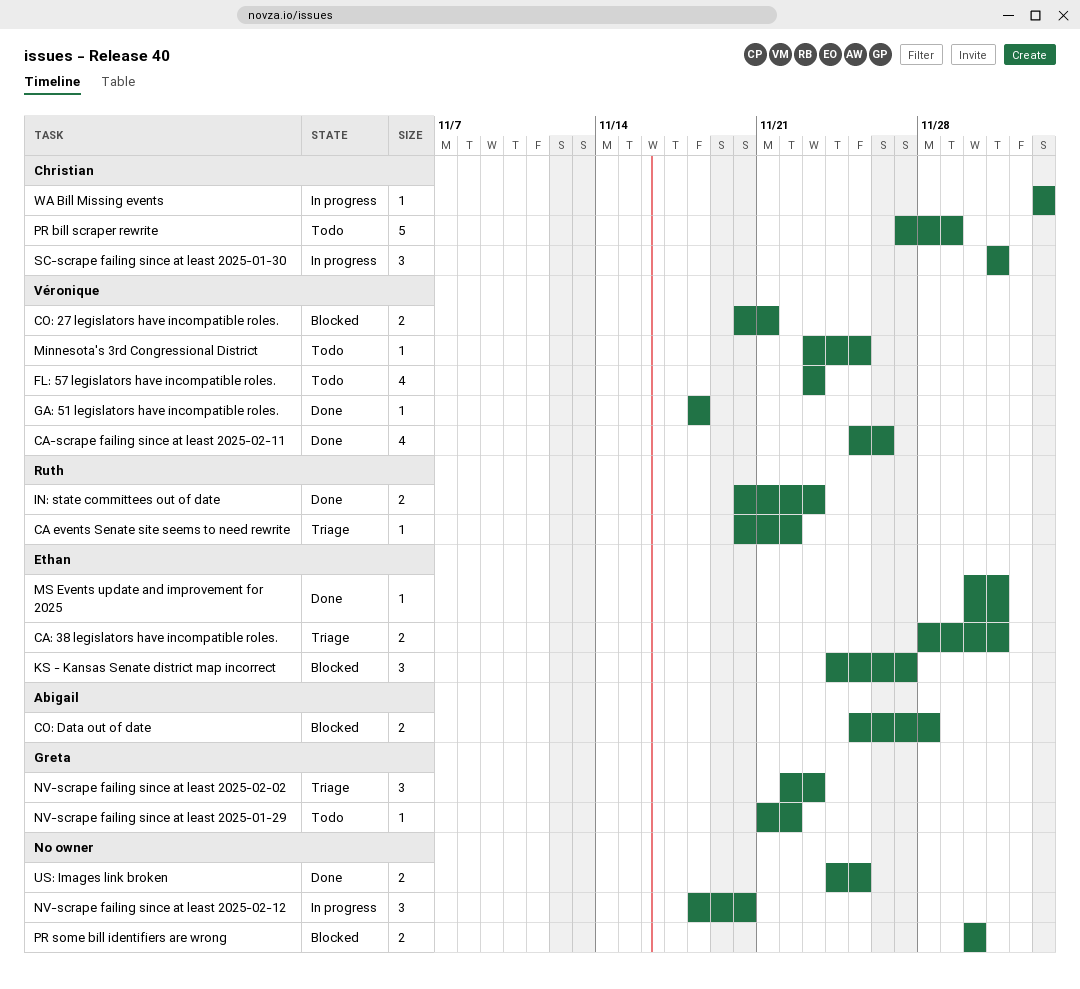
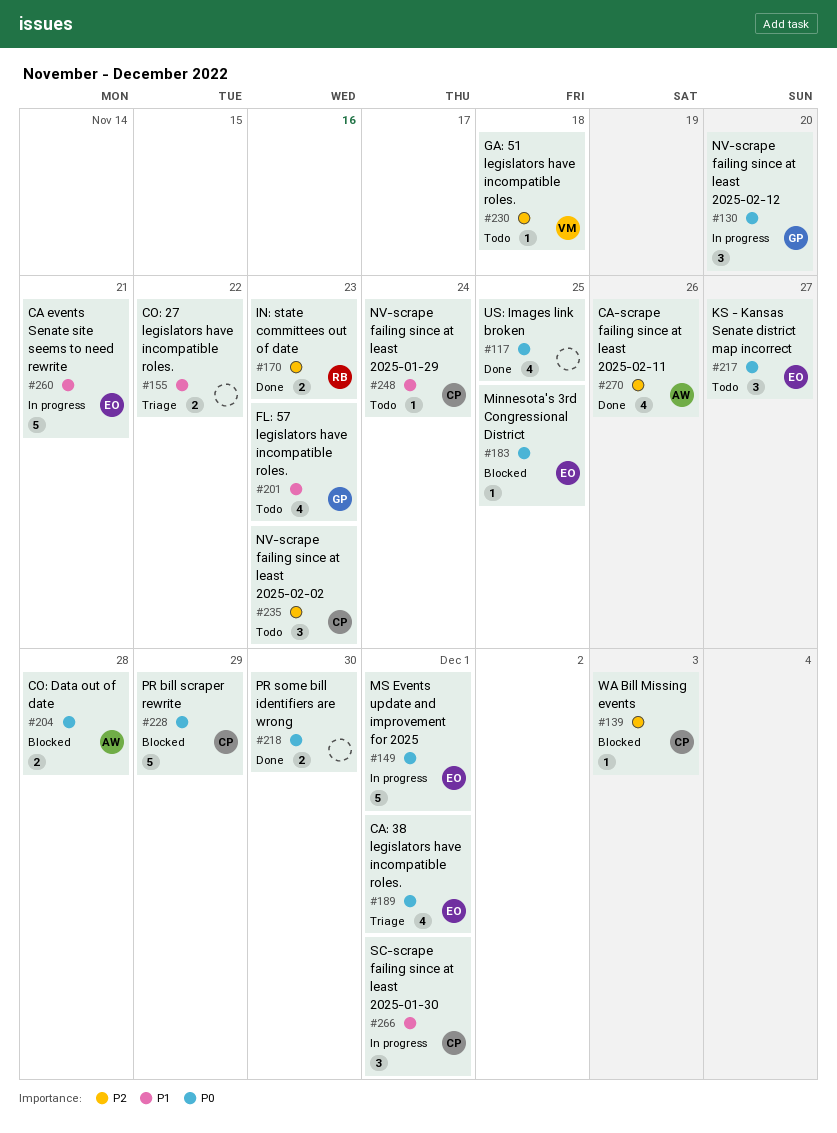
CA events Senate site seems to need rewrite, status: Triage -> In progress
CA events Senate site seems to need rewrite, owner: Ruth -> Ethan
CA events Senate site seems to need rewrite, estimate: 1 -> 5
CA events Senate site seems to need rewrite, due: Nov 22 -> Nov 21
CA-scrape failing since at least 2025-02-11, owner: Véronique -> Abigail
CA: 38 legislators have incompatible roles., estimate: 2 -> 4
CO: 27 legislators have incompatible roles., status: Blocked -> Triage
CO: 27 legislators have incompatible roles., owner: Véronique -> none
CO: 27 legislators have incompatible roles., due: Nov 21 -> Nov 22
FL: 57 legislators have incompatible roles., owner: Véronique -> Greta
GA: 51 legislators have incompatible roles., status: Done -> Todo
KS - Kansas Senate district map incorrect, status: Blocked -> Todo
Minnesota's 3rd Congressional District, status: Todo -> Blocked
Minnesota's 3rd Congressional District, owner: Véronique -> Ethan
MS Events update and improvement for 2025, status: Done -> In progress
MS Events update and improvement for 2025, estimate: 1 -> 5
NV-scrape failing since at least 2025-01-29, owner: Greta -> Christian
NV-scrape failing since at least 2025-01-29, due: Nov 22 -> Nov 24
NV-scrape failing since at least 2025-02-02, status: Triage -> Todo
NV-scrape failing since at least 2025-02-02, owner: Greta -> Christian
NV-scrape failing since at least 2025-02-12, owner: none -> Greta
PR bill scraper rewrite, status: Todo -> Blocked
PR some bill identifiers are wrong, status: Blocked -> Done
US: Images link broken, estimate: 2 -> 4
WA Bill Missing events, status: In progress -> Blocked

